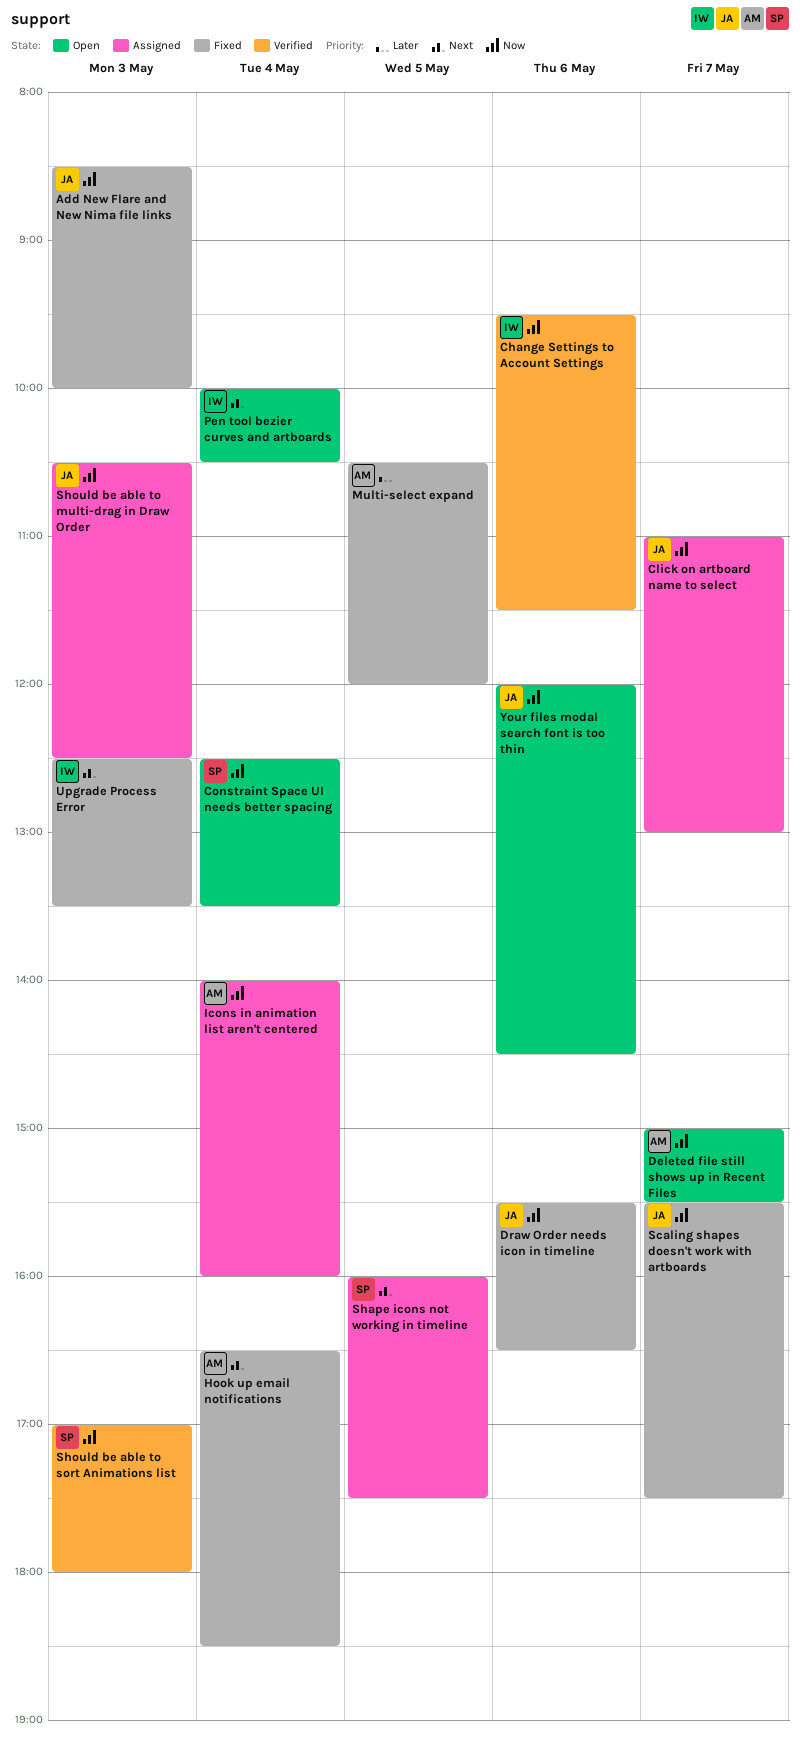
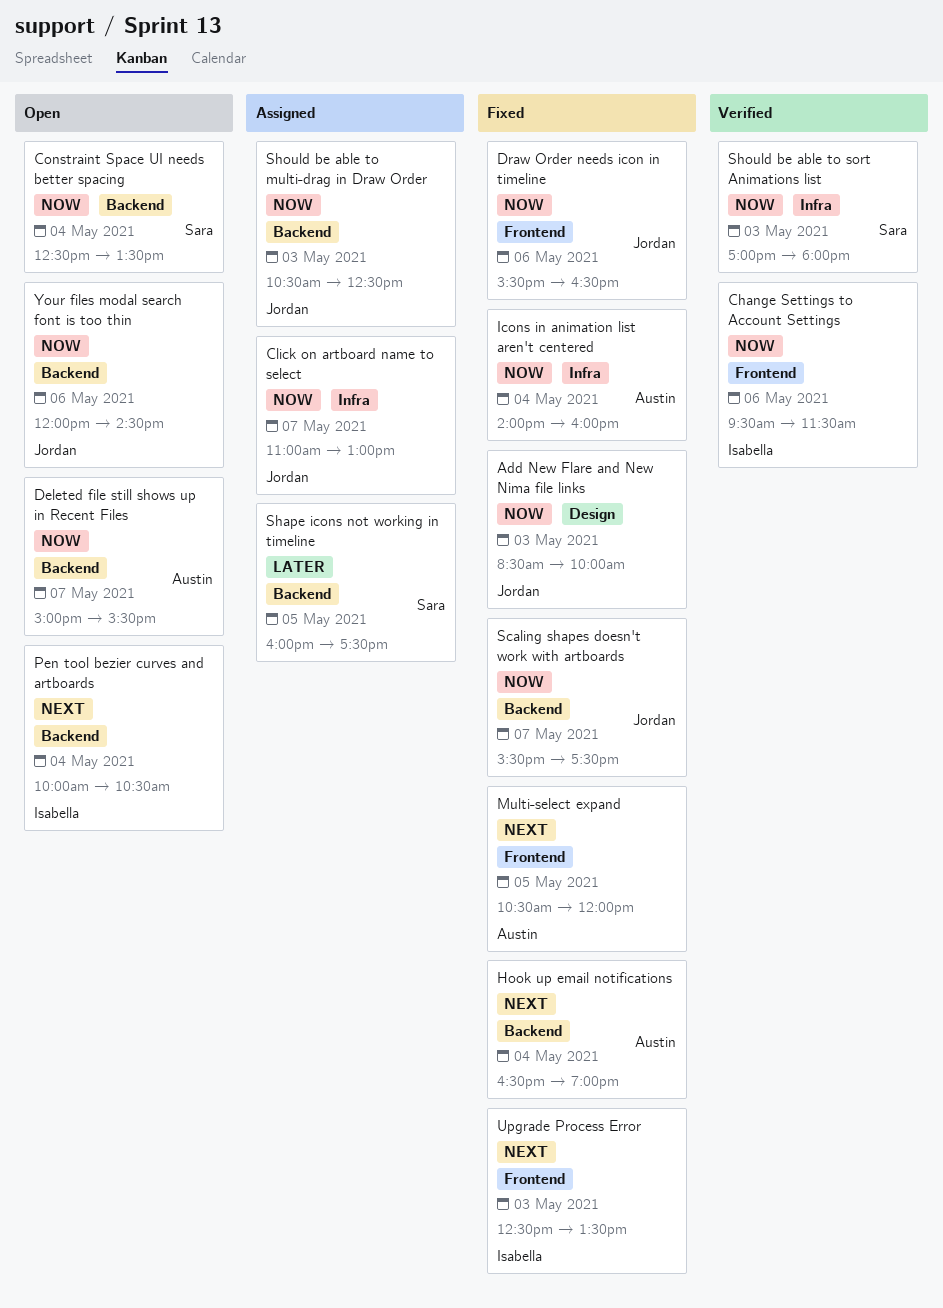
Hook up email notifications, ends: 18:30 -> 19:00
Icons in animation list aren't centered, status: Assigned -> Fixed
Multi-select expand, priority: Later -> Next
Shape icons not working in timeline, priority: Next -> Later

